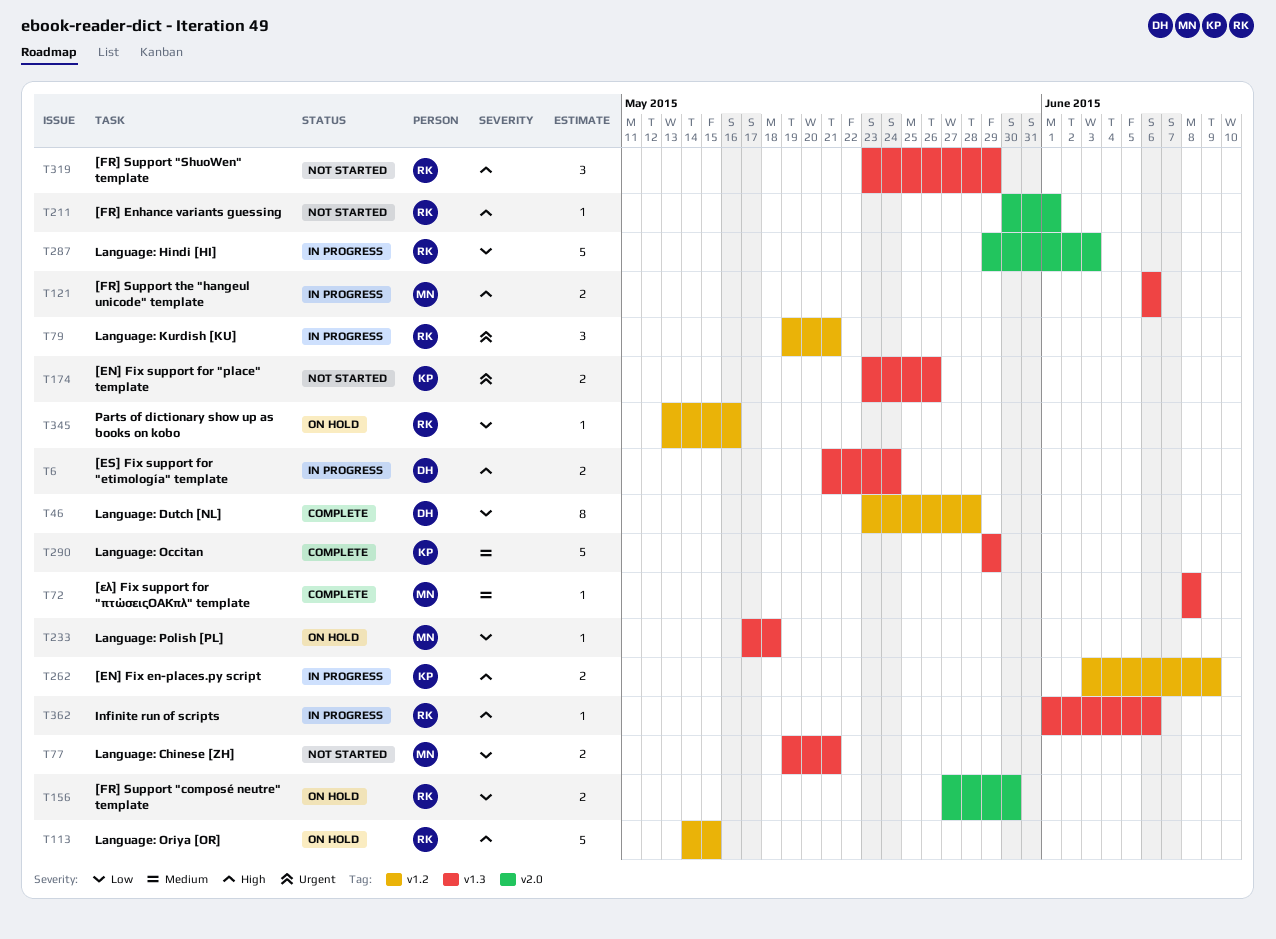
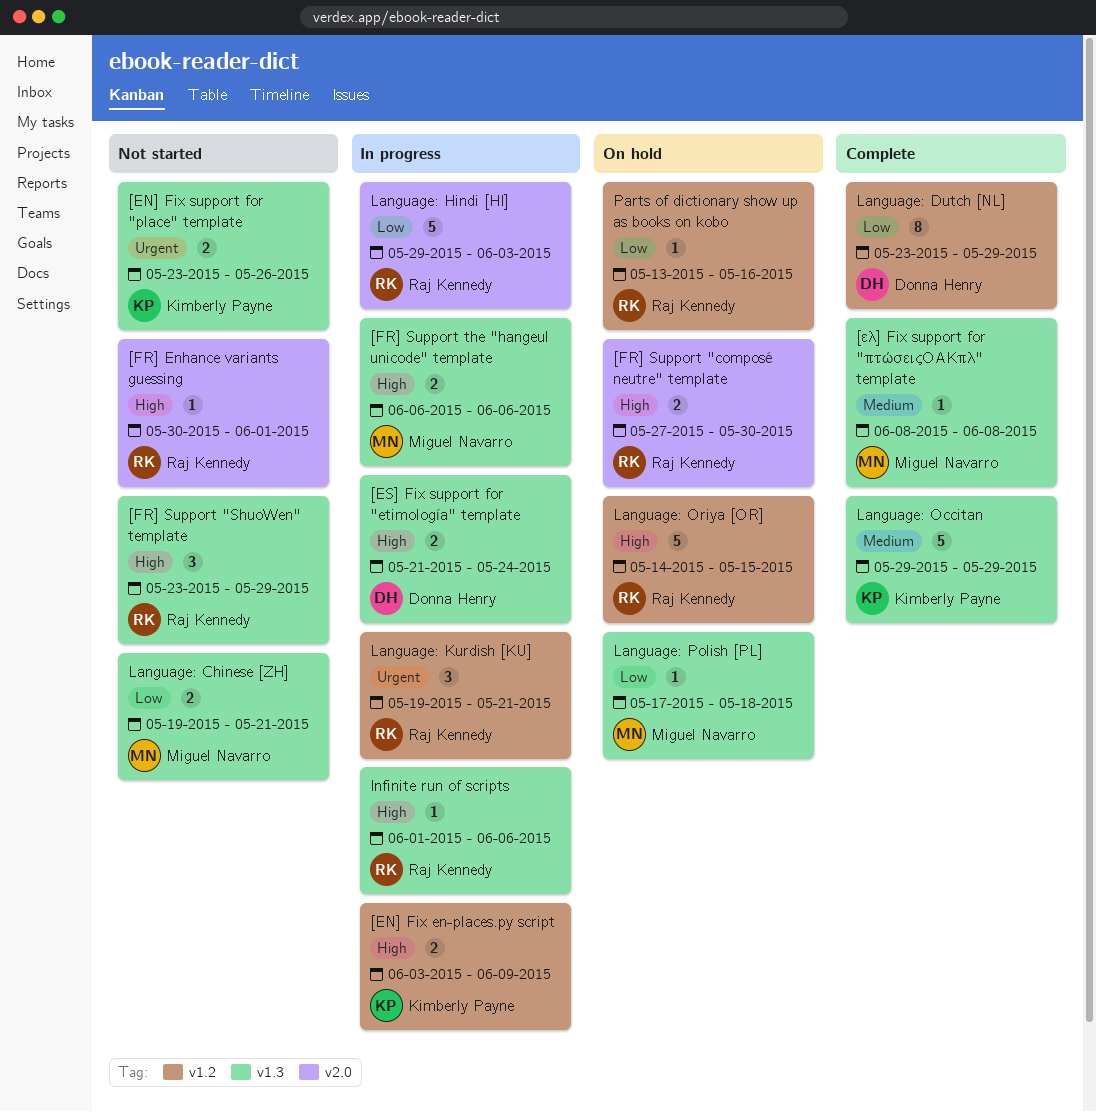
[FR] Support "composé neutre" template, priority: Low -> High
Language: Dutch [NL], due: May 28 -> May 29

